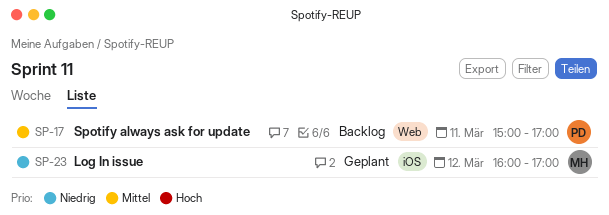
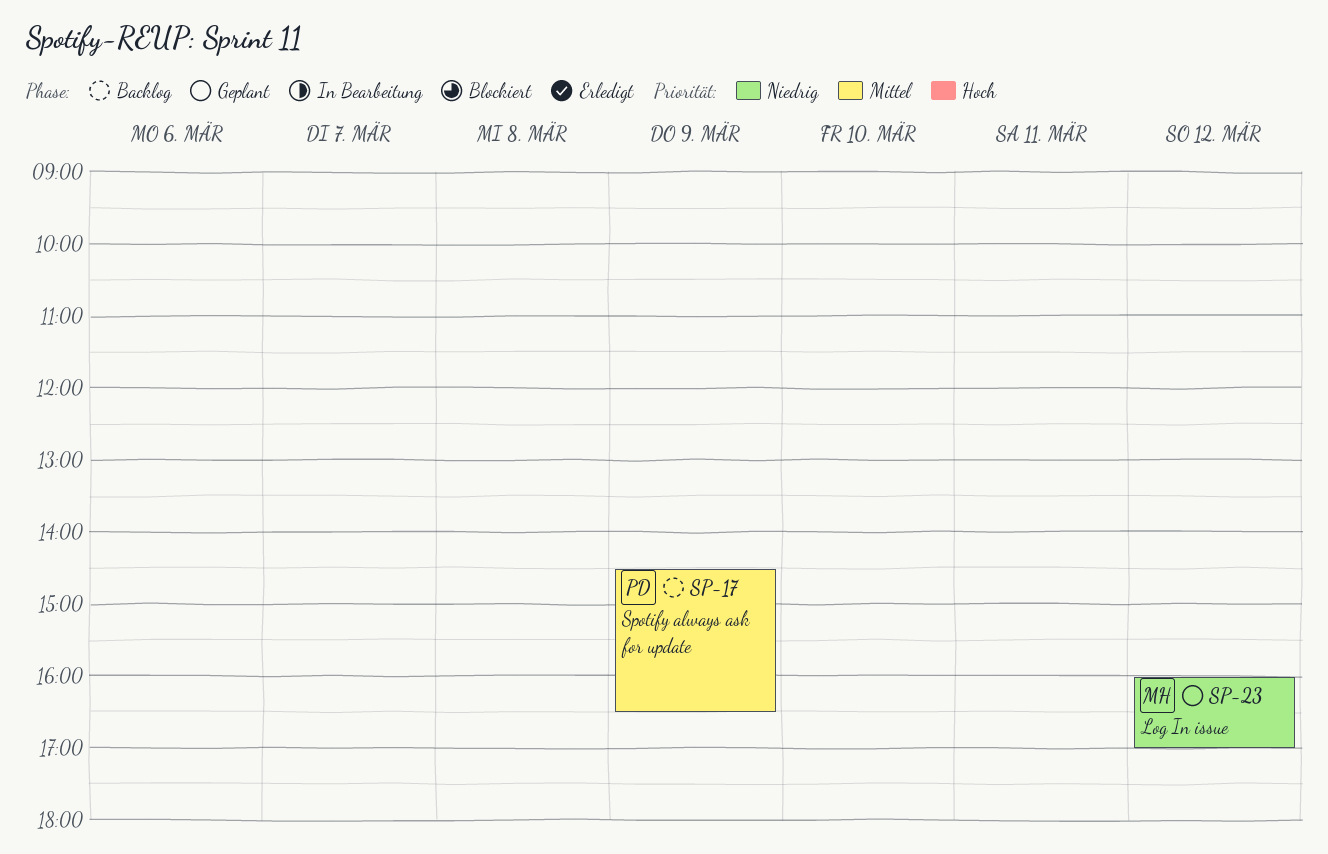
SP-17, day: Mar 11 -> Mar 9
SP-17, begins: 15:00 -> 14:30
SP-17, ends: 17:00 -> 16:30

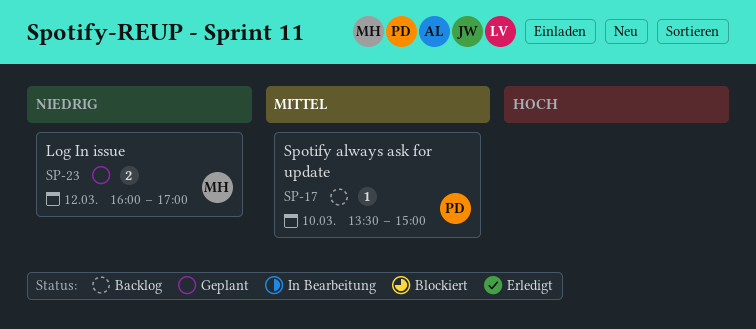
SP-17, day: Mar 9 -> Mar 10
SP-17, begins: 14:30 -> 13:30
SP-17, ends: 16:30 -> 15:00

